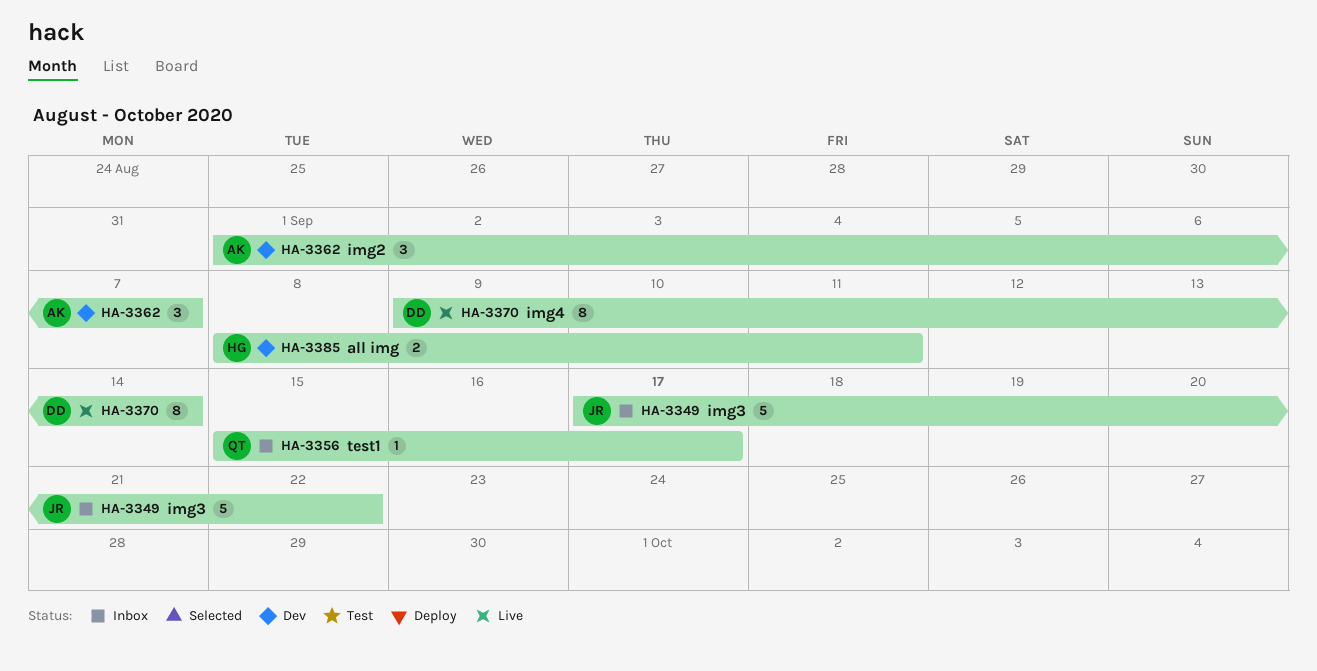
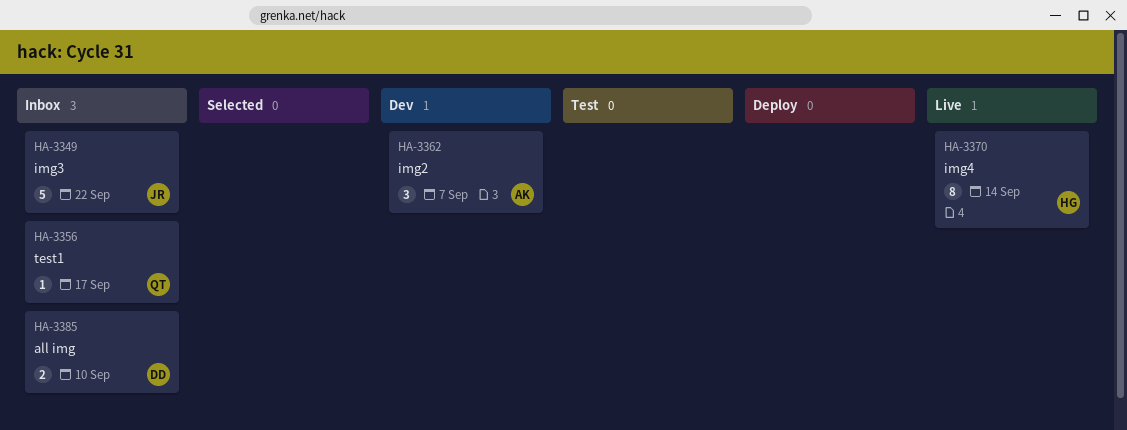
HA-3370, owner: DD -> HG
HA-3385, status: Dev -> Inbox
HA-3385, owner: HG -> DD
HA-3385, due: Sep 11 -> Sep 10

